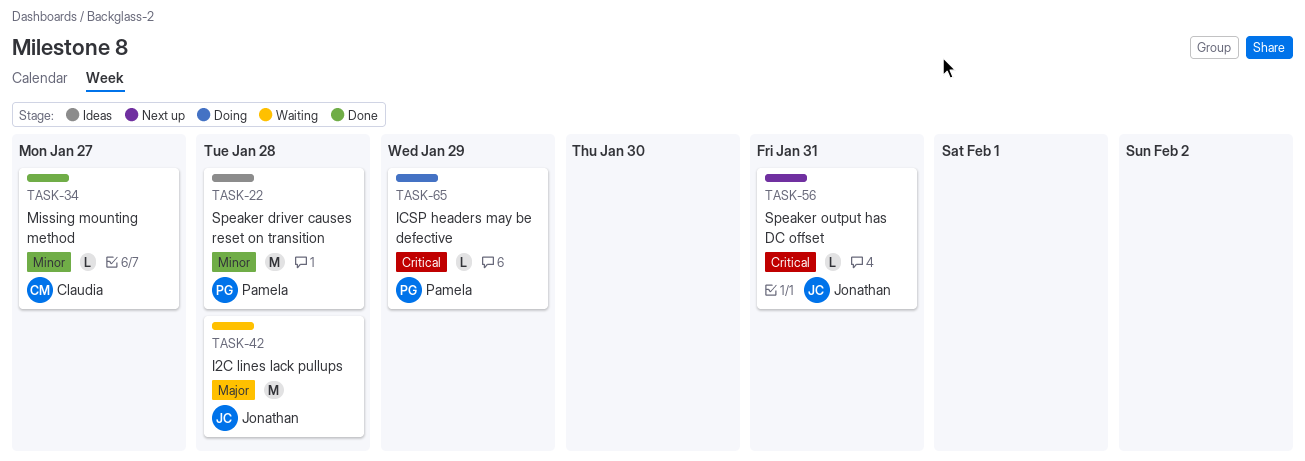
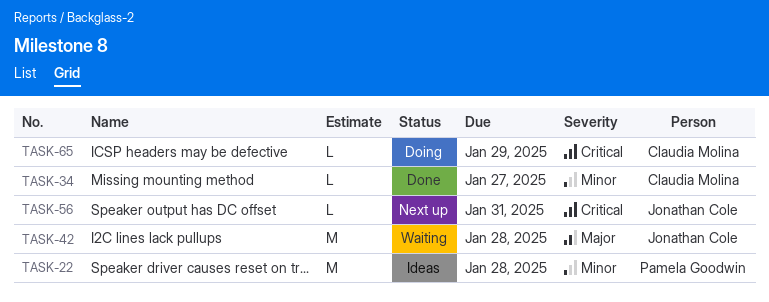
TASK-65, owner: Pamela Goodwin -> Claudia Molina

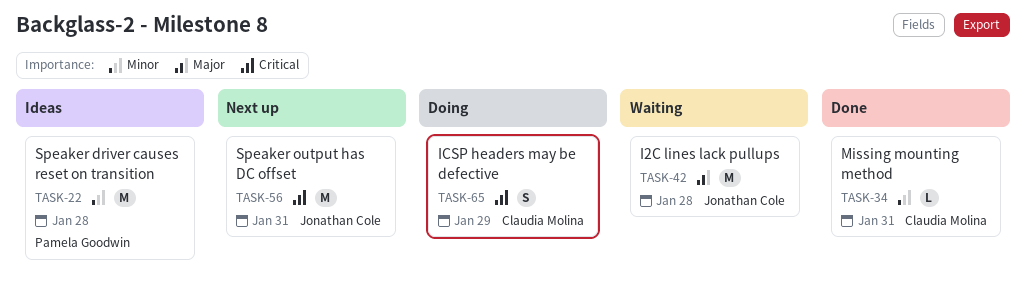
TASK-34, due: Jan 27 -> Jan 31
TASK-56, estimate: L -> M
TASK-65, estimate: L -> S

